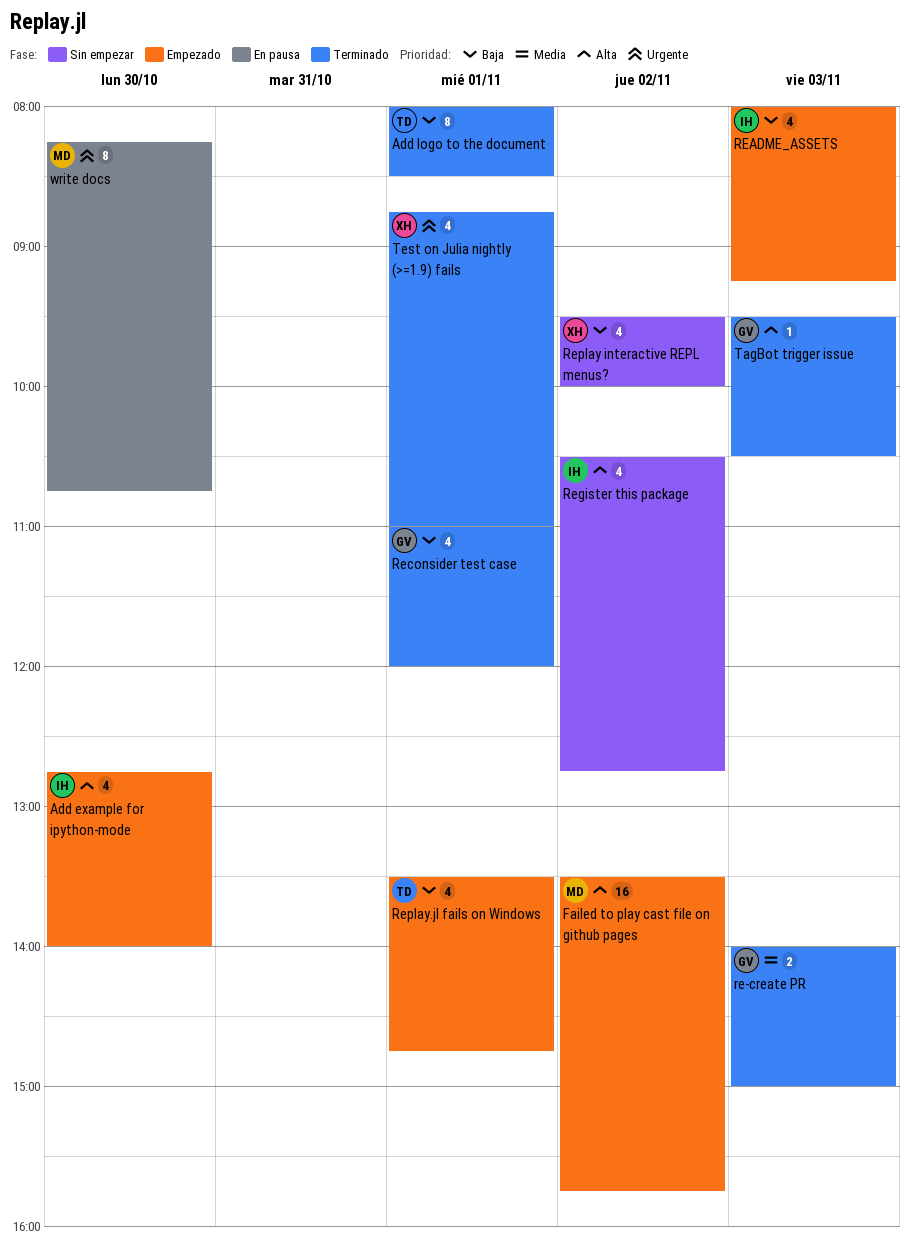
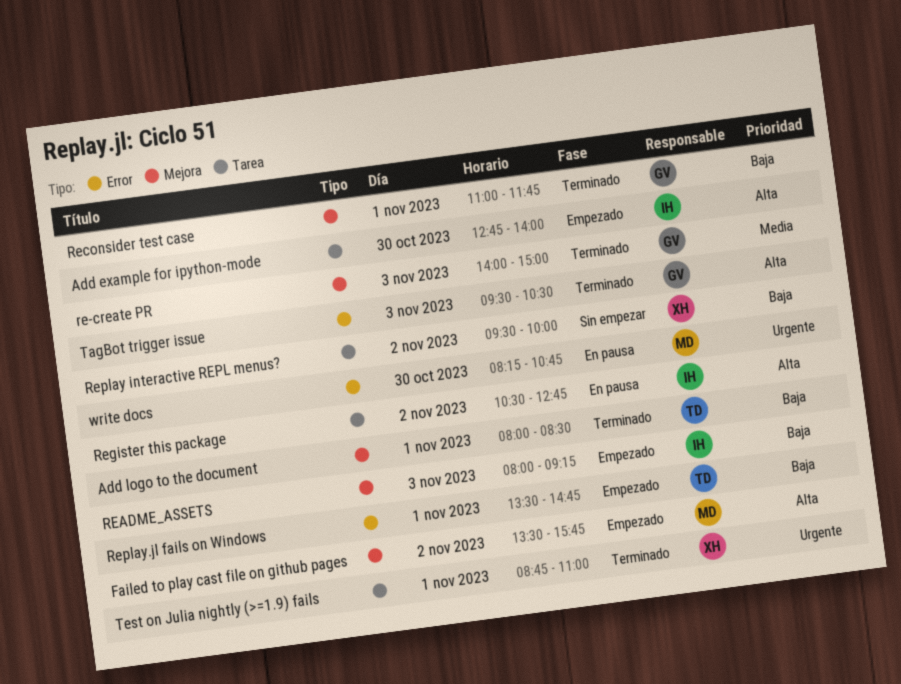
Reconsider test case, ends: 12:00 -> 11:45
Register this package, status: Sin empezar -> En pausa

